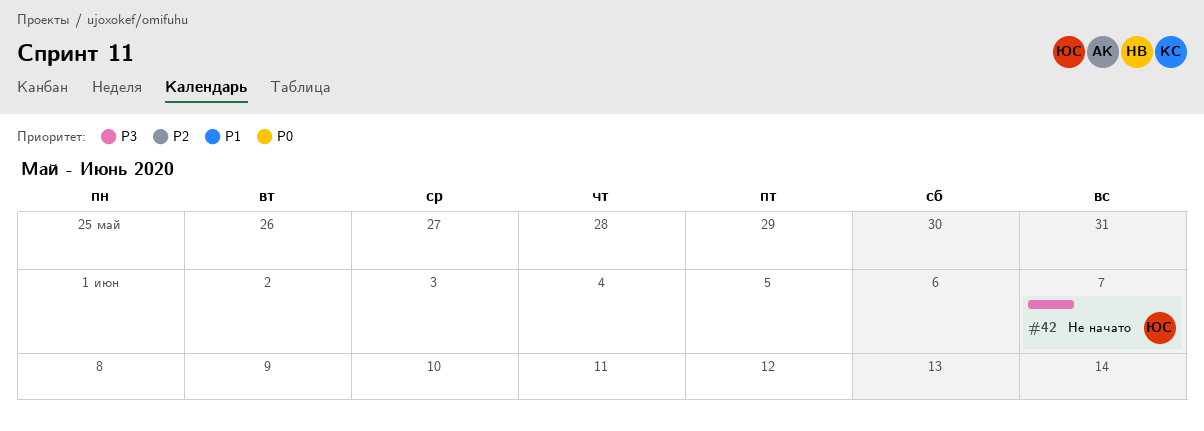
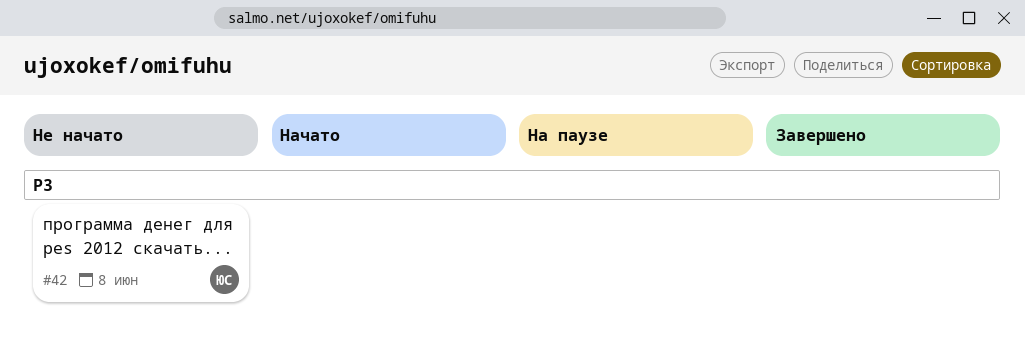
#42, due: Jun 7 -> Jun 8

